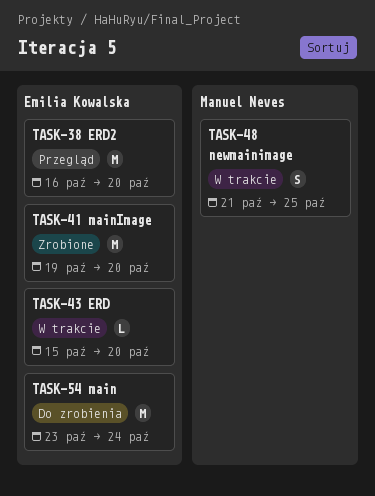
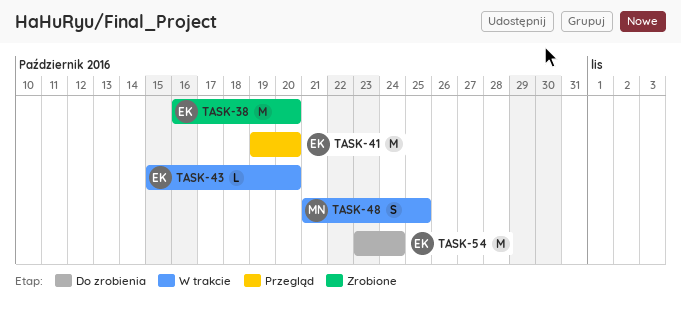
TASK-38, status: Przegląd -> Zrobione
TASK-41, status: Zrobione -> Przegląd

